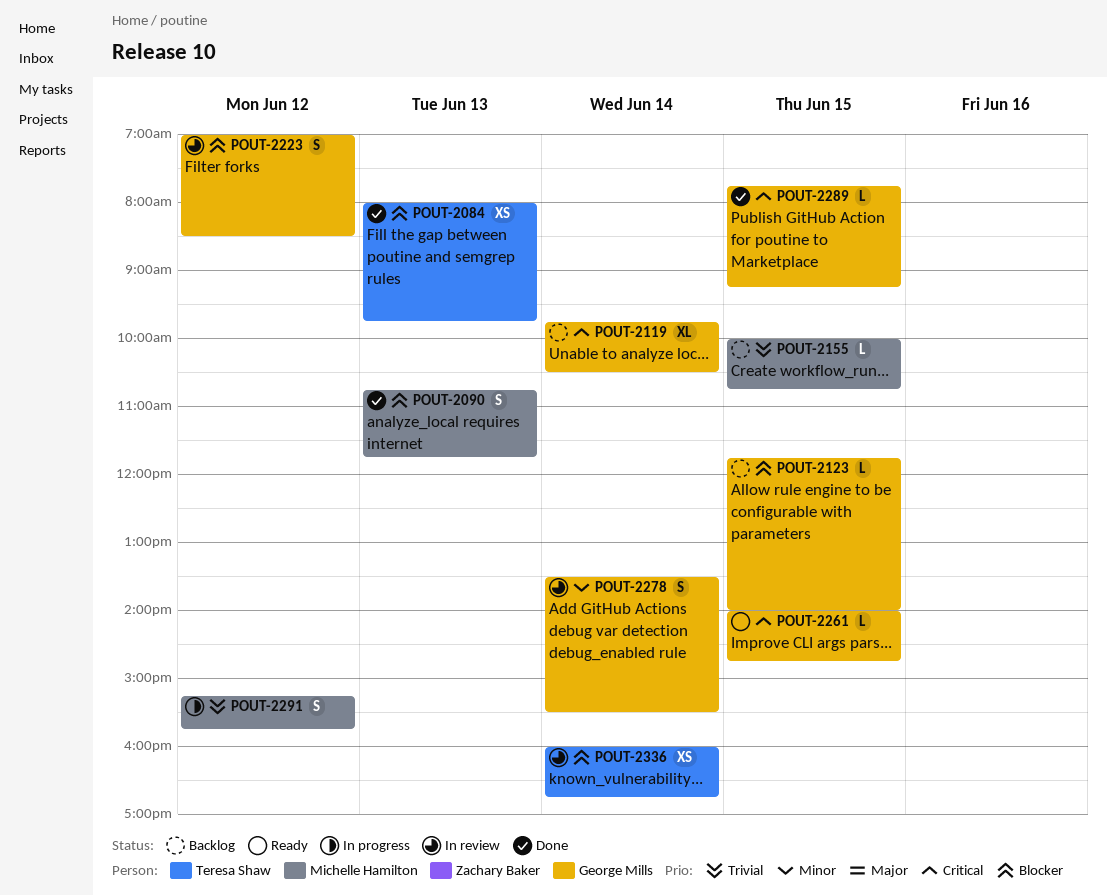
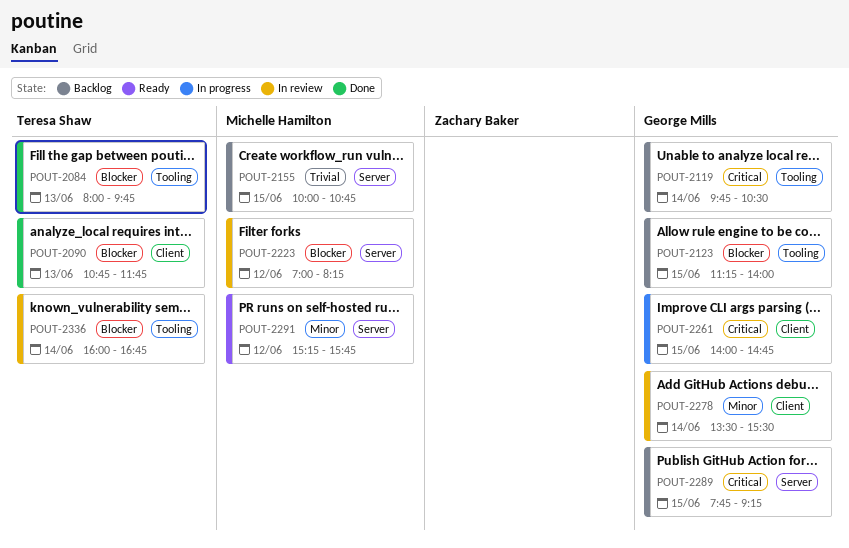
POUT-2090, owner: Michelle Hamilton -> Teresa Shaw
POUT-2123, begins: 11:45 -> 11:15
POUT-2223, owner: George Mills -> Michelle Hamilton
POUT-2223, ends: 08:30 -> 08:15
POUT-2261, status: Ready -> In progress
POUT-2289, status: Done -> Backlog
POUT-2291, status: In progress -> Ready
POUT-2291, priority: Trivial -> Minor

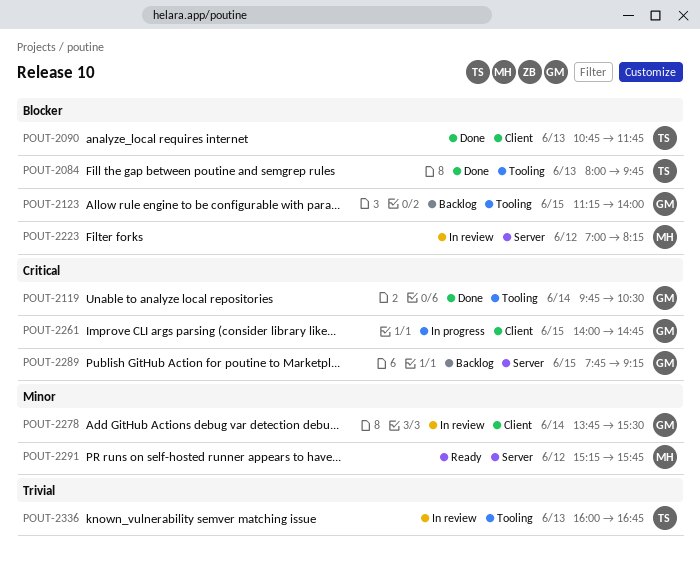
POUT-2119, status: Backlog -> Done
POUT-2155: present -> none
POUT-2278, begins: 13:30 -> 13:45
POUT-2336, priority: Blocker -> Trivial
POUT-2336, day: Jun 14 -> Jun 13

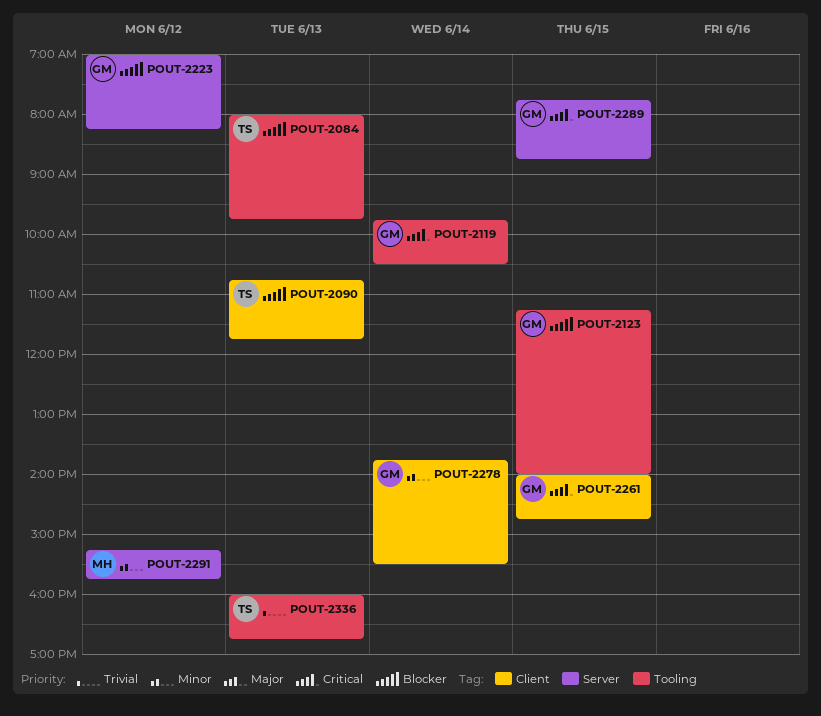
POUT-2223, owner: MH -> GM
POUT-2289, ends: 09:15 -> 08:45

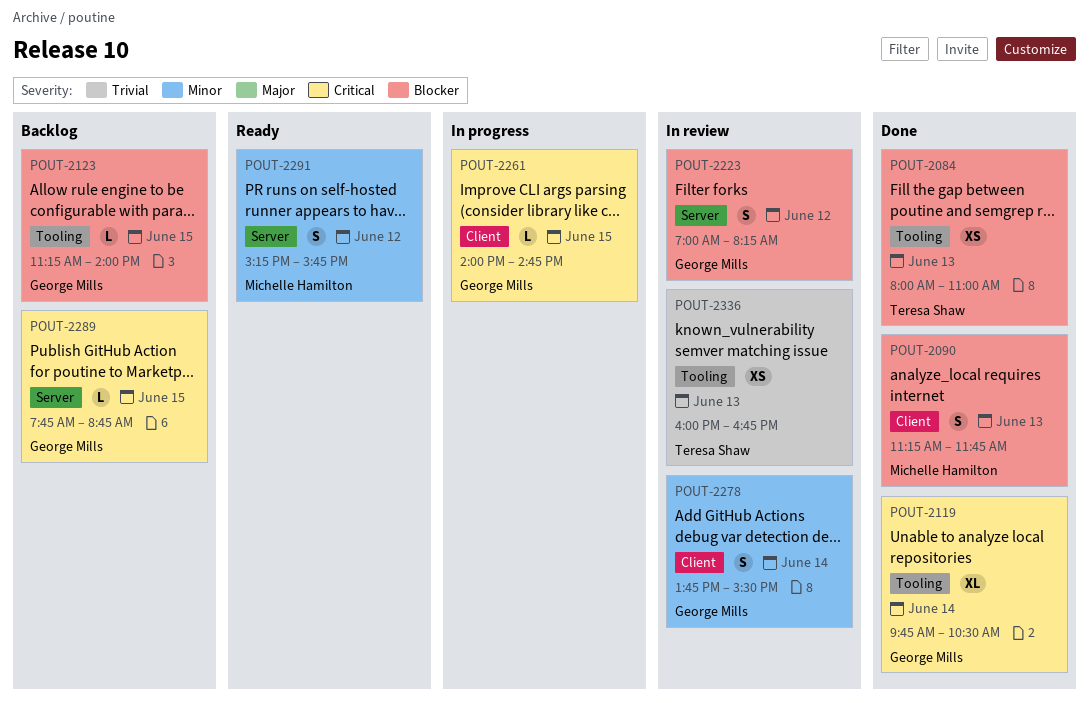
POUT-2084, ends: 09:45 -> 11:00
POUT-2090, owner: Teresa Shaw -> Michelle Hamilton
POUT-2090, begins: 10:45 -> 11:15

